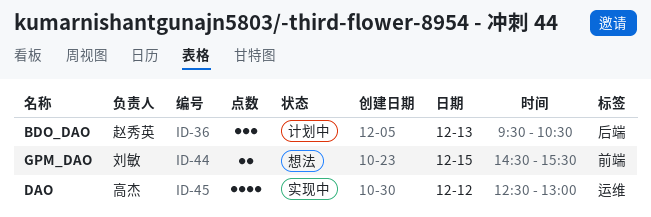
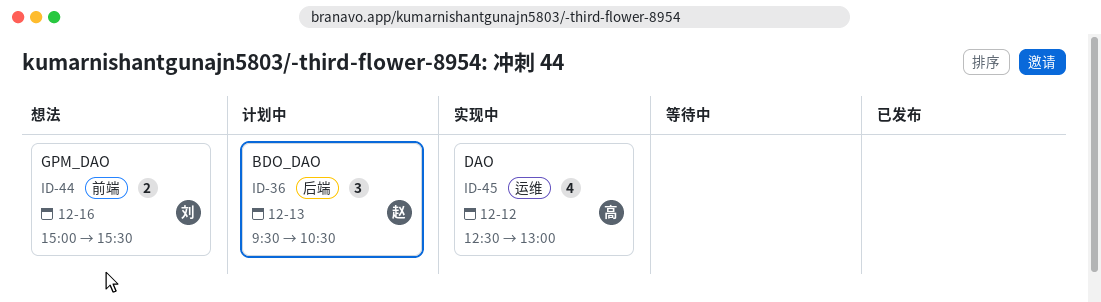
ID-44, day: Dec 15 -> Dec 16
ID-44, begins: 14:30 -> 15:00

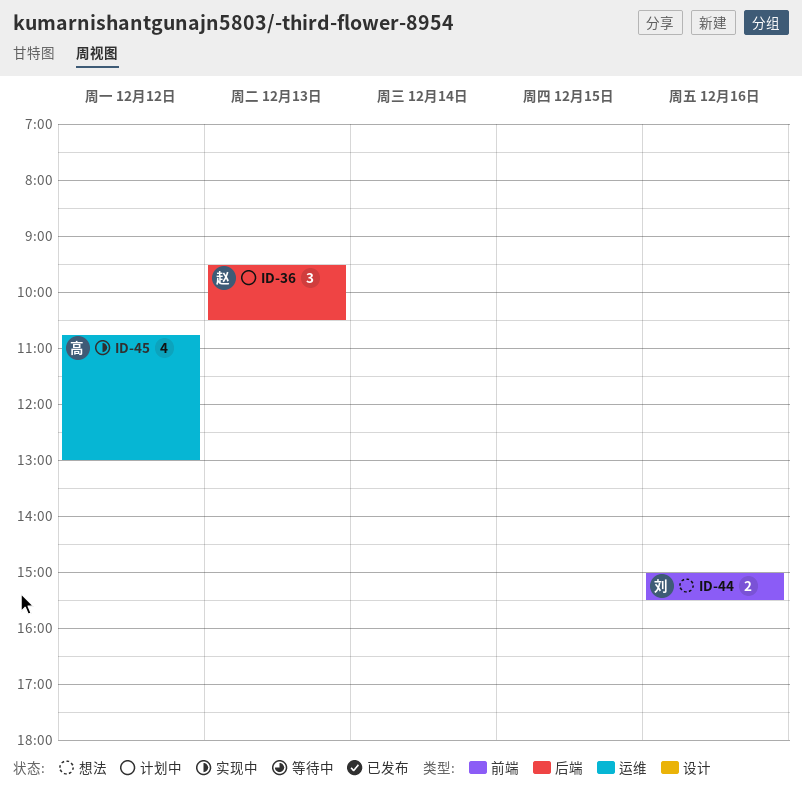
ID-45, begins: 12:30 -> 10:45

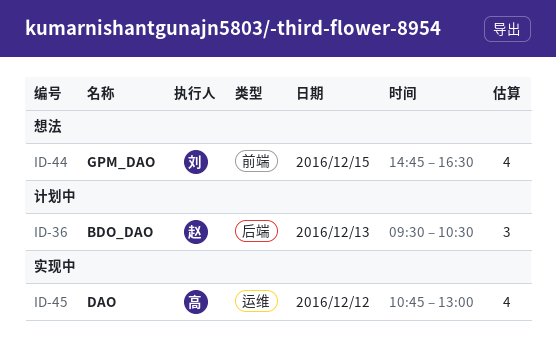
ID-44, estimate: 2 -> 4
ID-44, day: Dec 16 -> Dec 15
ID-44, begins: 15:00 -> 14:45
ID-44, ends: 15:30 -> 16:30

